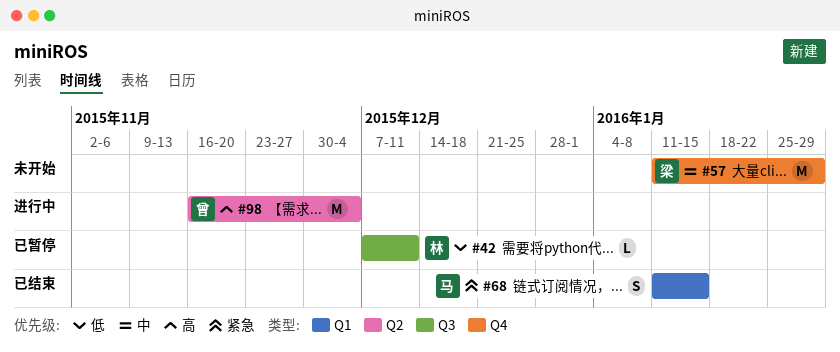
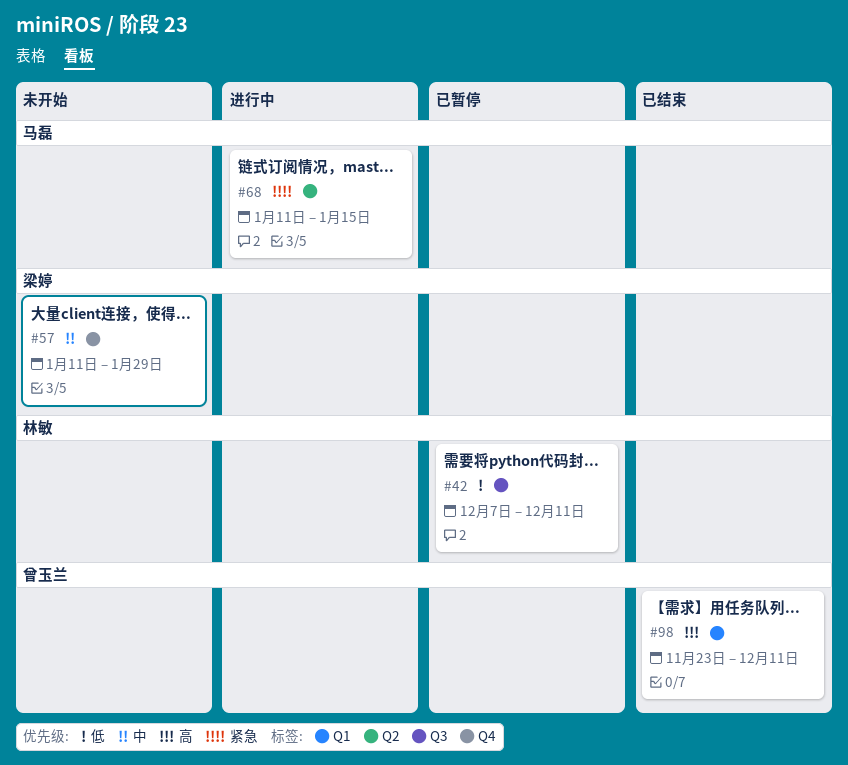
#68, status: 已结束 -> 进行中
#68, label: Q1 -> Q2
#98, status: 进行中 -> 已结束
#98, label: Q2 -> Q1
#98, start: Nov 16 -> Nov 23
#98, due: Dec 4 -> Dec 11

